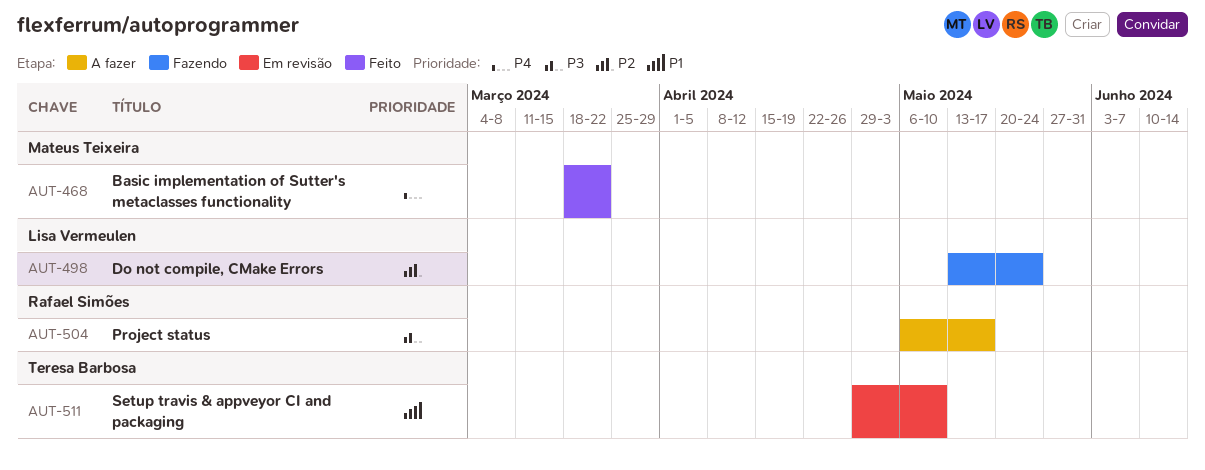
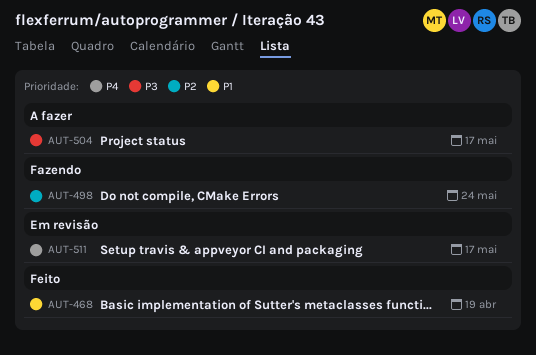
AUT-468, priority: P4 -> P1
AUT-468, due: Mar 22 -> Apr 19
AUT-511, priority: P1 -> P4
AUT-511, due: May 10 -> May 17

